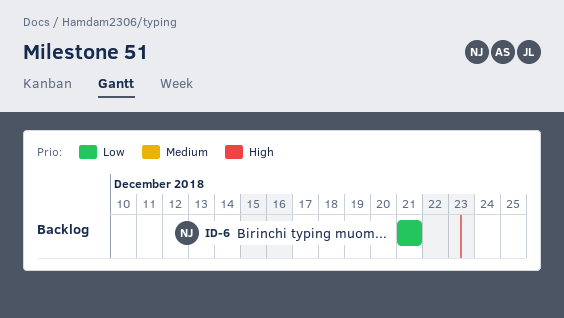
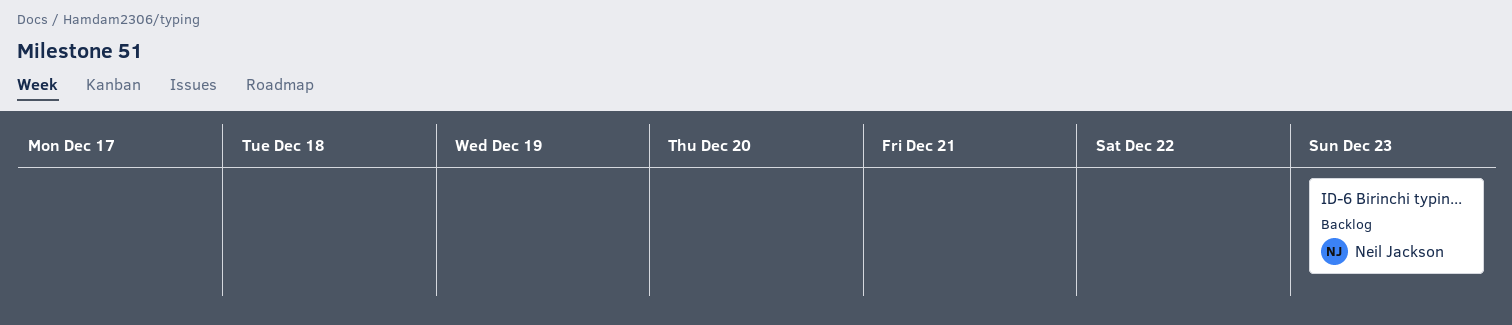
ID-6, due: Dec 21 -> Dec 23

